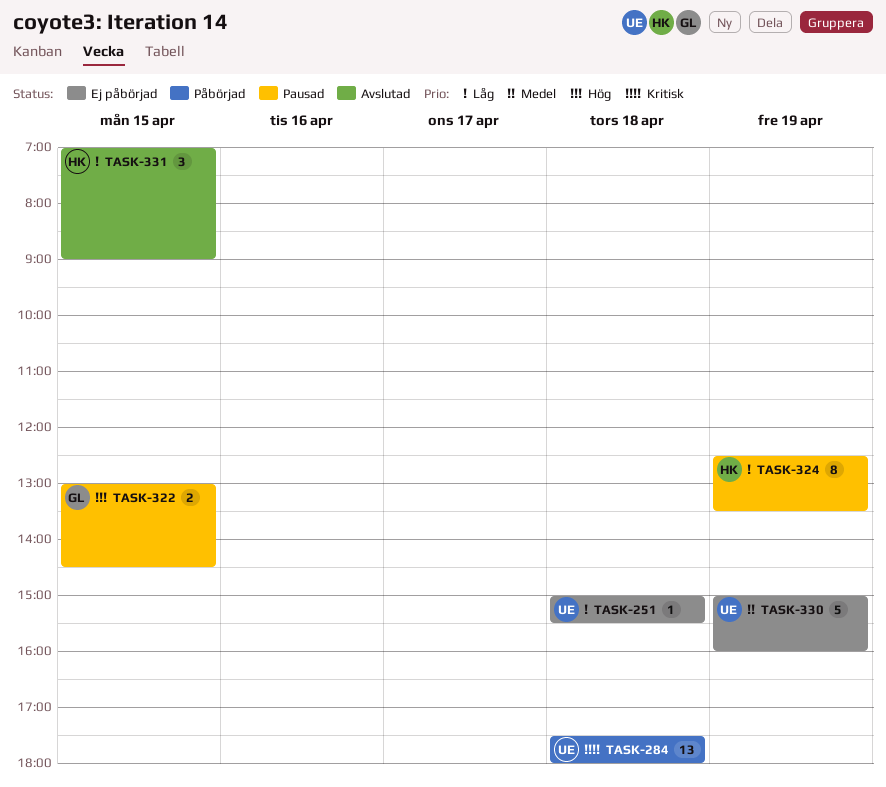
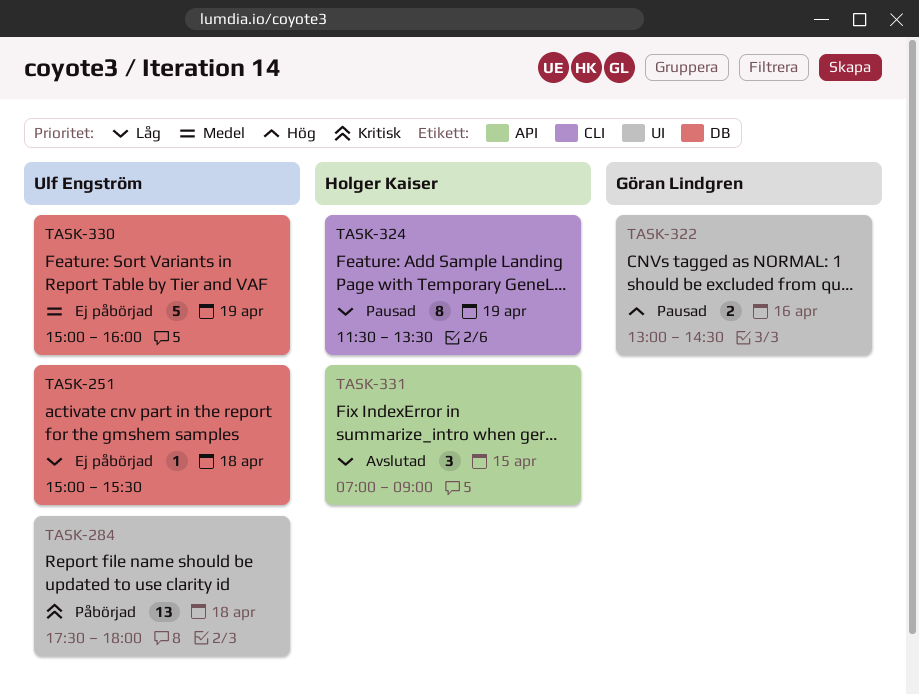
TASK-322, day: Apr 15 -> Apr 16
TASK-324, begins: 12:30 -> 11:30

